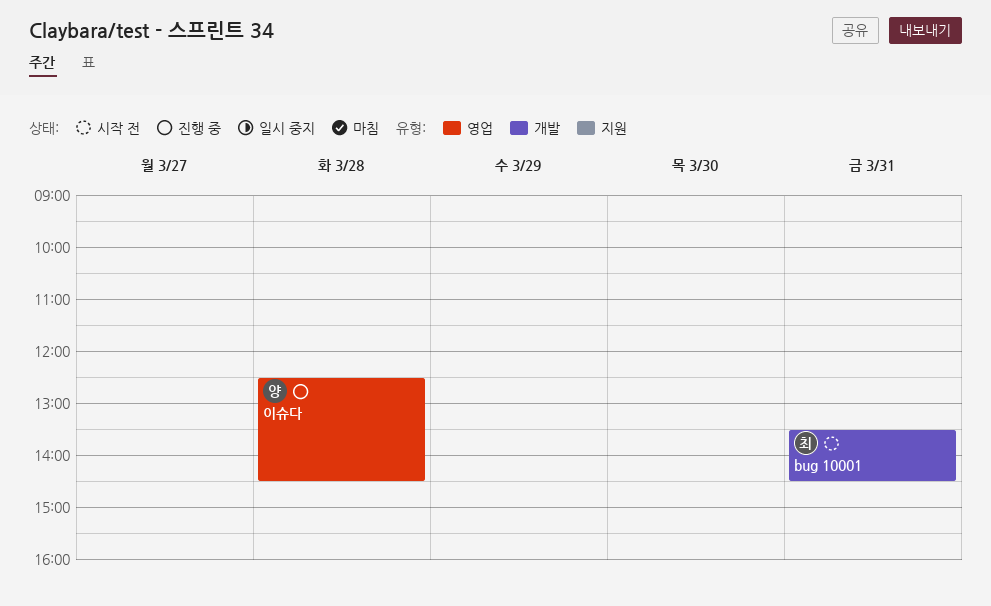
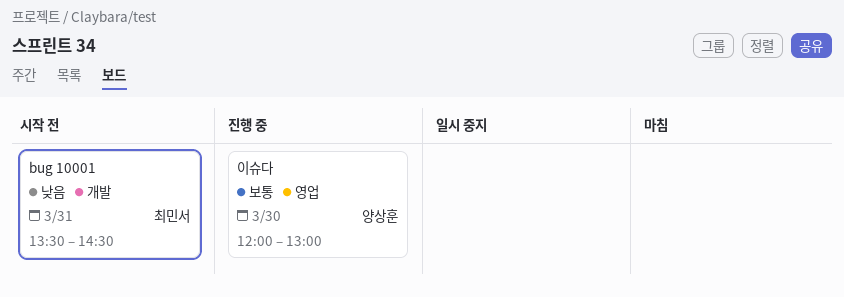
이슈다, day: Mar 28 -> Mar 30
이슈다, begins: 12:30 -> 12:00
이슈다, ends: 14:30 -> 13:00

